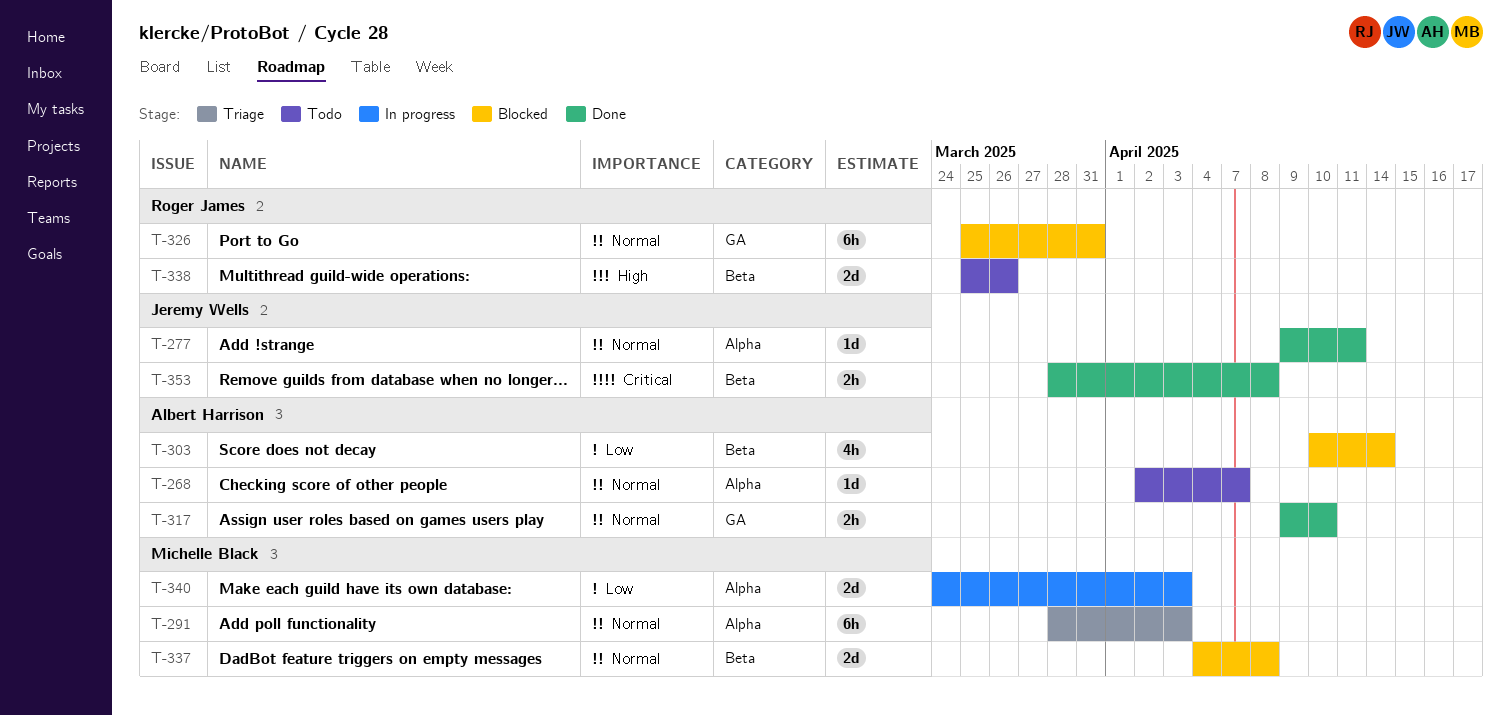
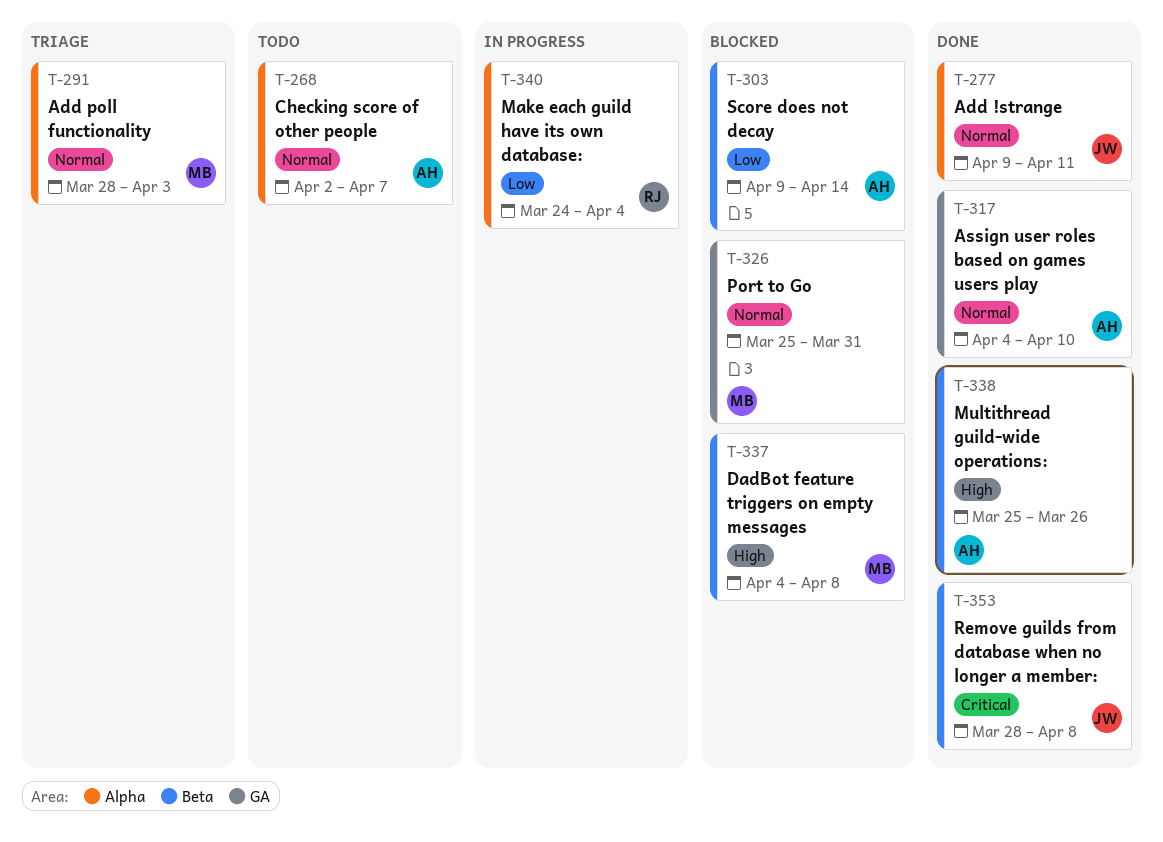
T-303, start: Apr 10 -> Apr 9
T-317, start: Apr 9 -> Apr 4
T-326, owner: Roger James -> Michelle Black
T-337, priority: Normal -> High
T-338, status: Todo -> Done
T-338, owner: Roger James -> Albert Harrison
T-340, owner: Michelle Black -> Roger James
T-340, due: Apr 3 -> Apr 4

